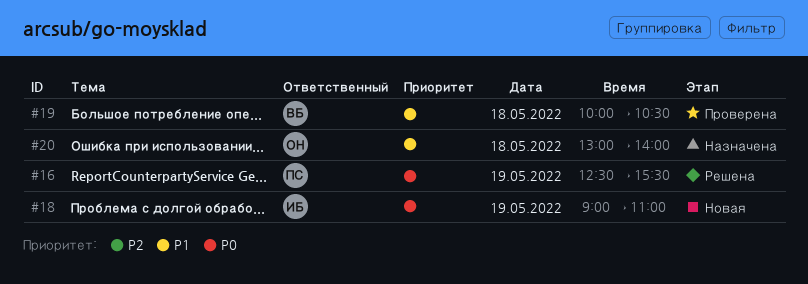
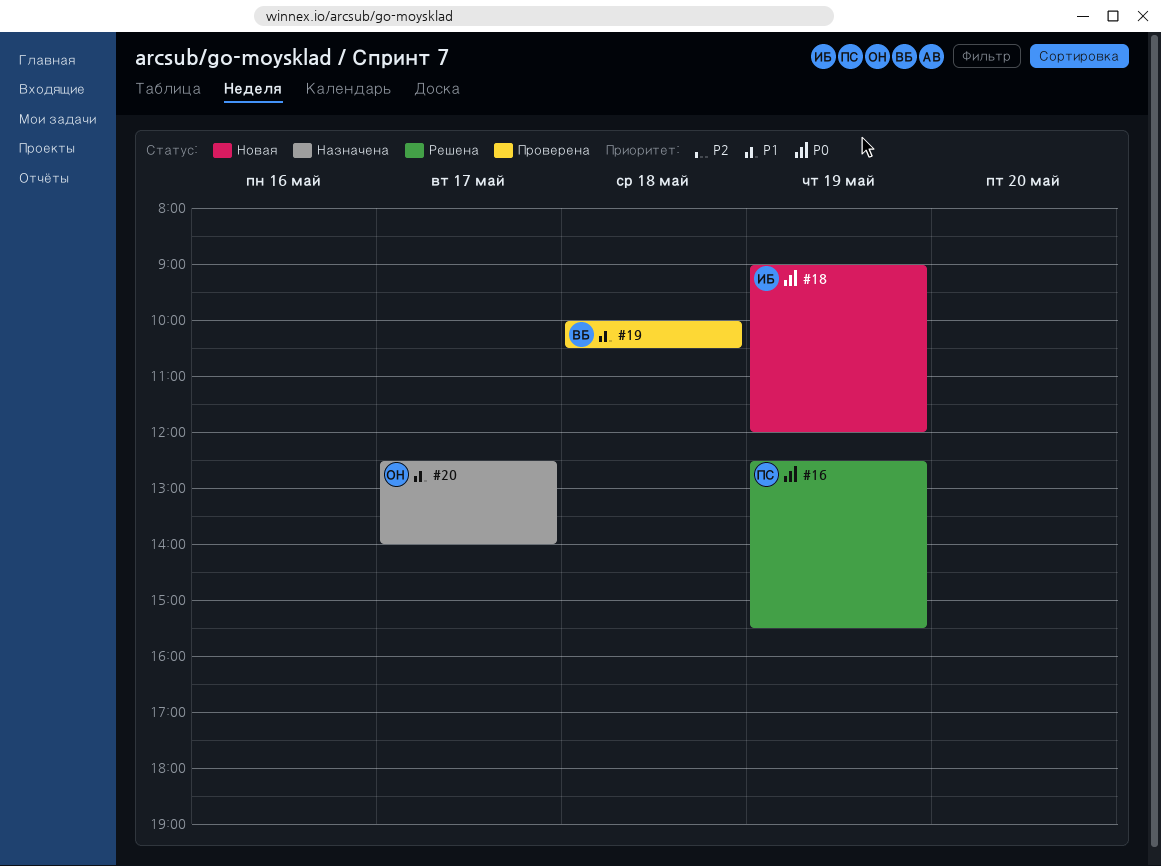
#18, ends: 11:00 -> 12:00
#20, day: May 18 -> May 17
#20, begins: 13:00 -> 12:30

